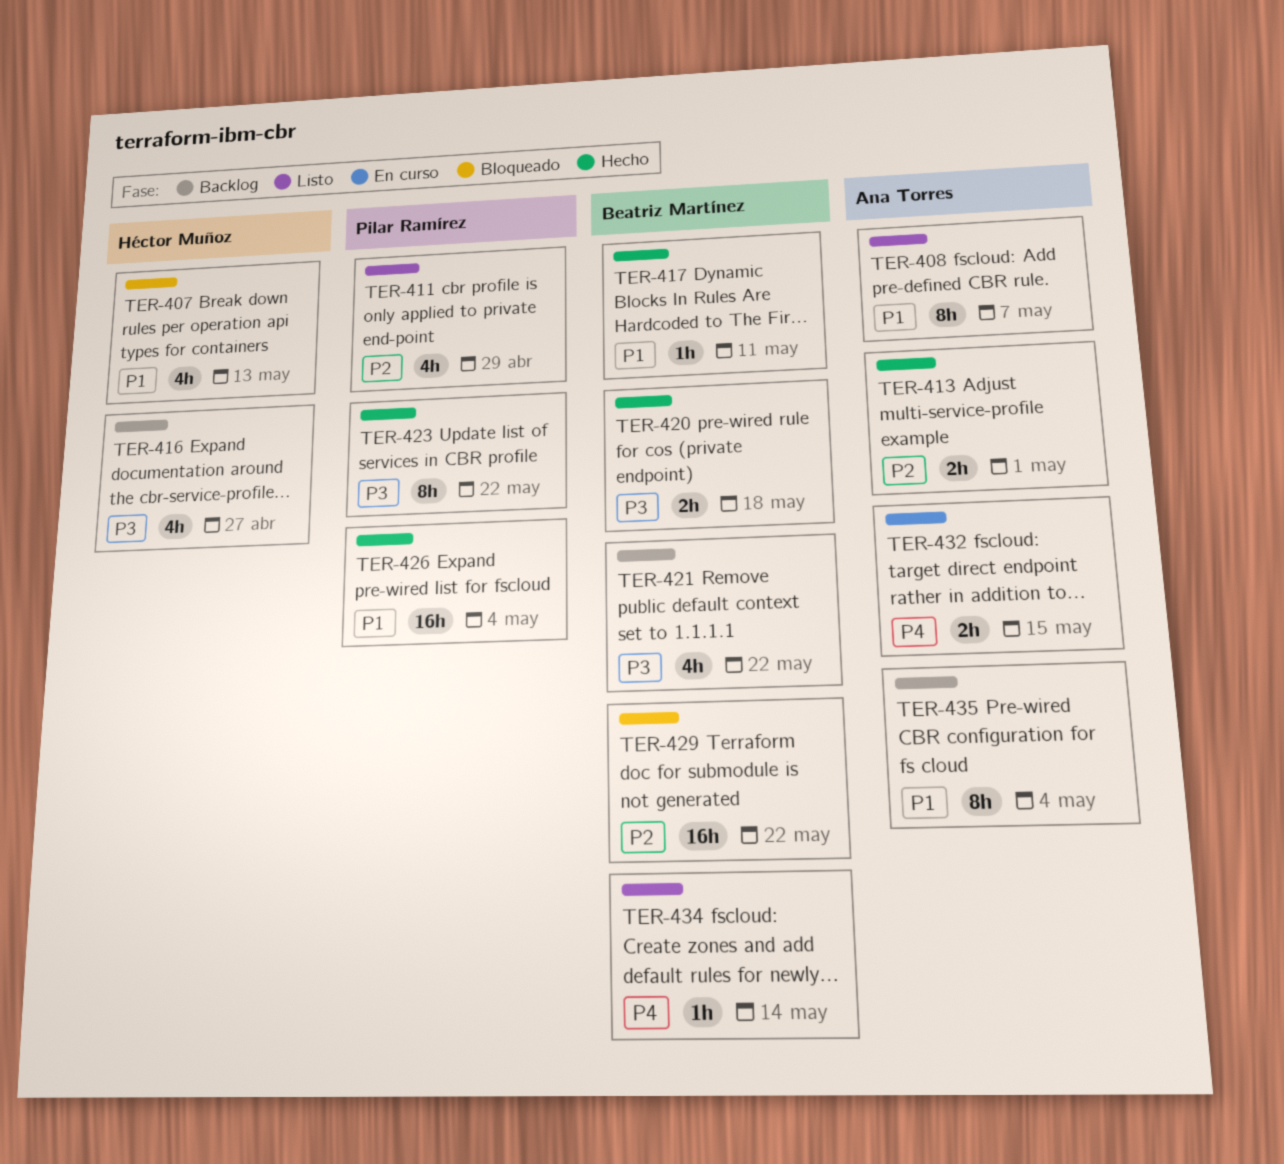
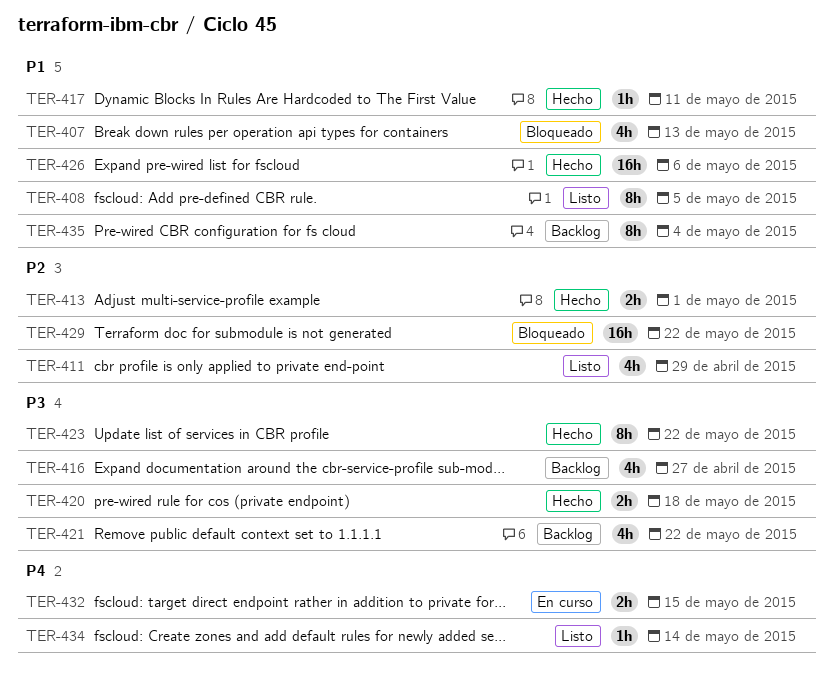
TER-408, due: May 7 -> May 5
TER-426, due: May 4 -> May 6

